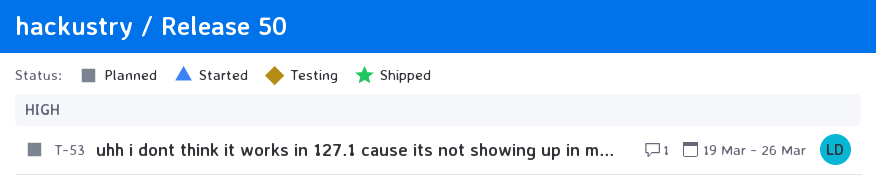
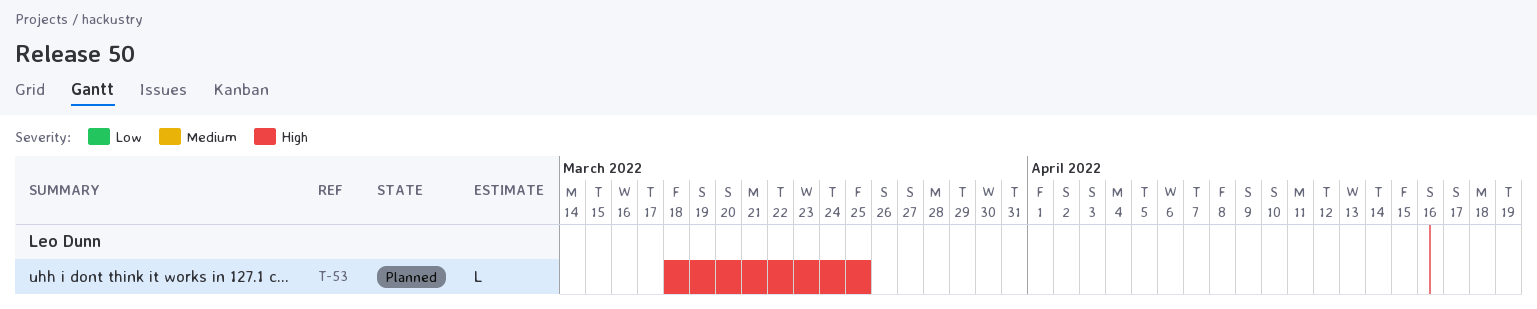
T-53, start: Mar 19 -> Mar 18
T-53, due: Mar 26 -> Mar 25

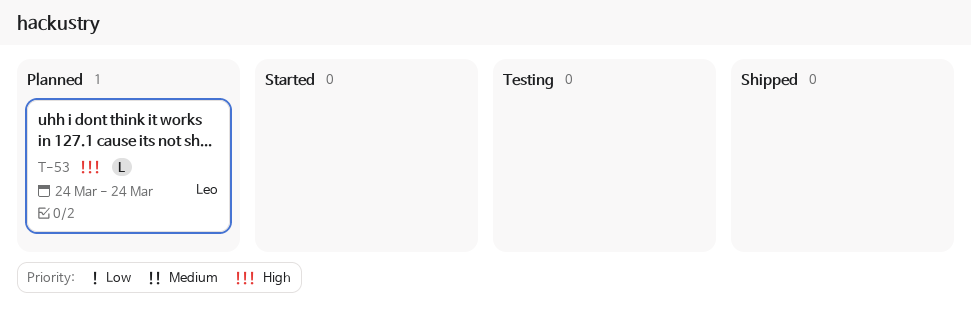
T-53, start: Mar 18 -> Mar 24
T-53, due: Mar 25 -> Mar 24

